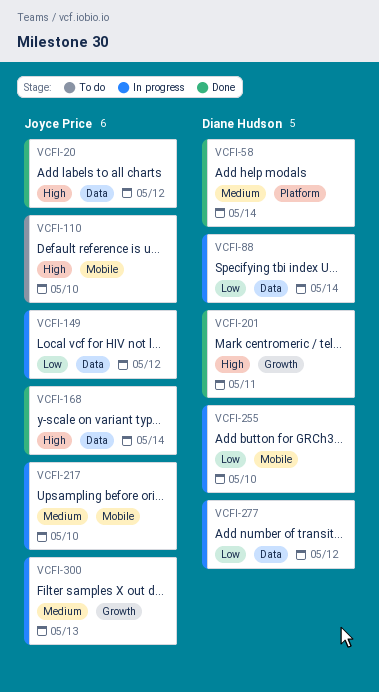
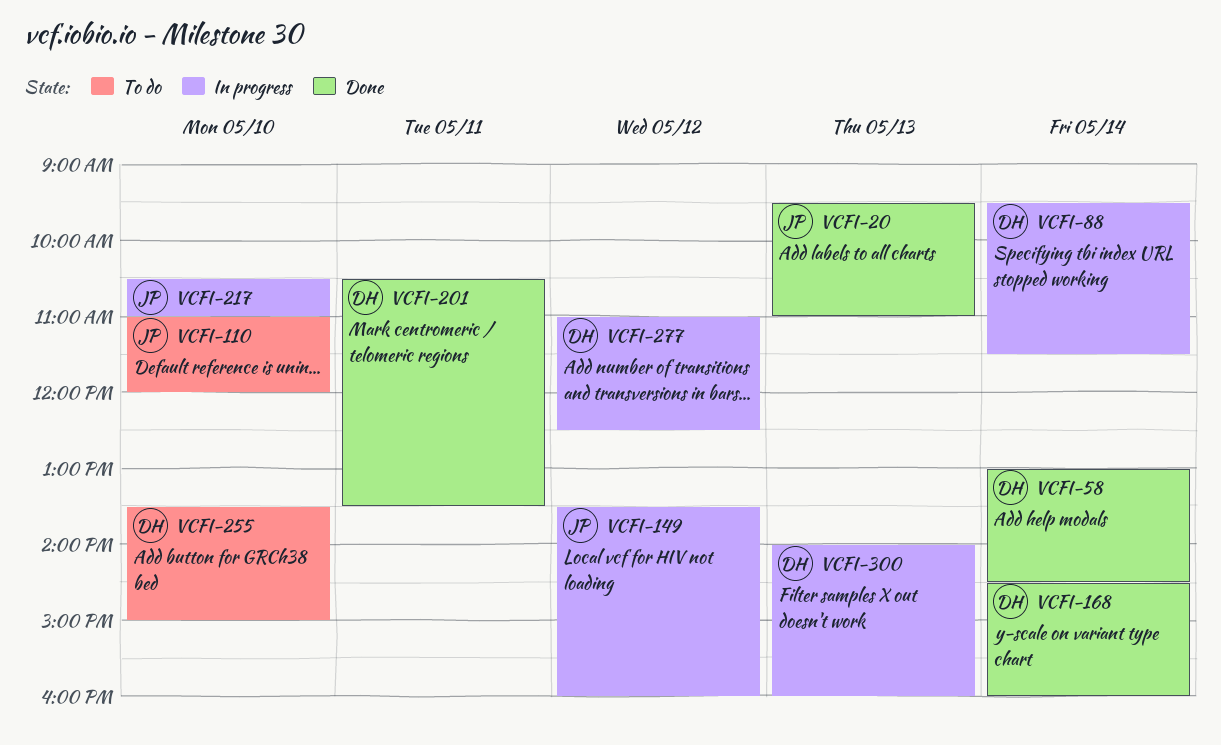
VCFI-20, day: May 12 -> May 13
VCFI-168, owner: Joyce Price -> Diane Hudson
VCFI-255, status: In progress -> To do
VCFI-300, owner: Joyce Price -> Diane Hudson

